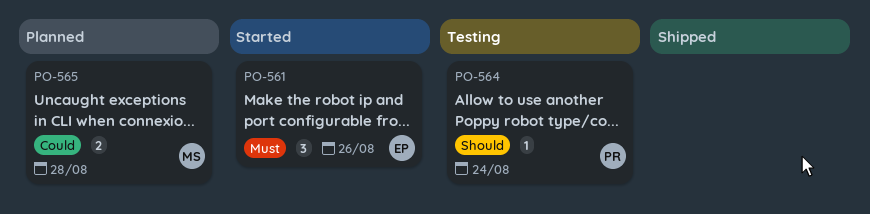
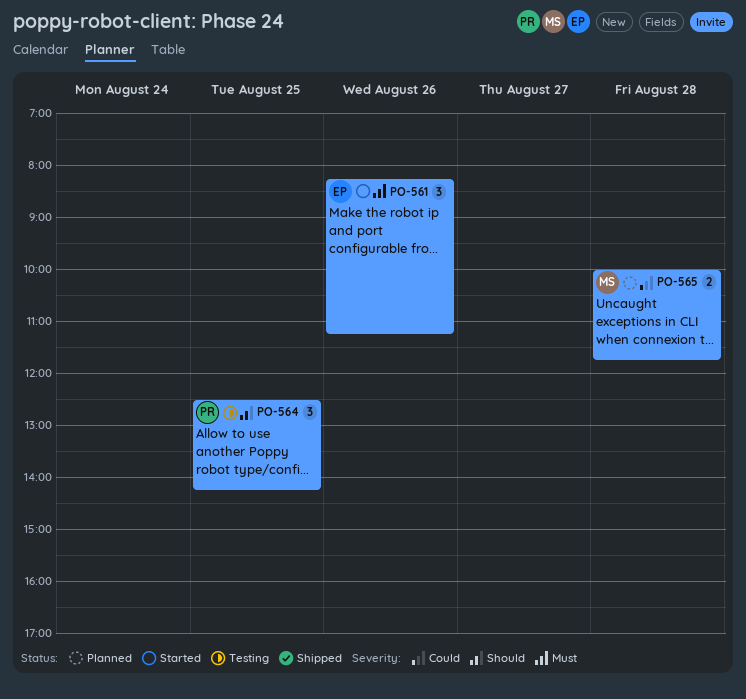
PO-564, estimate: 1 -> 3
PO-564, day: Aug 24 -> Aug 25

